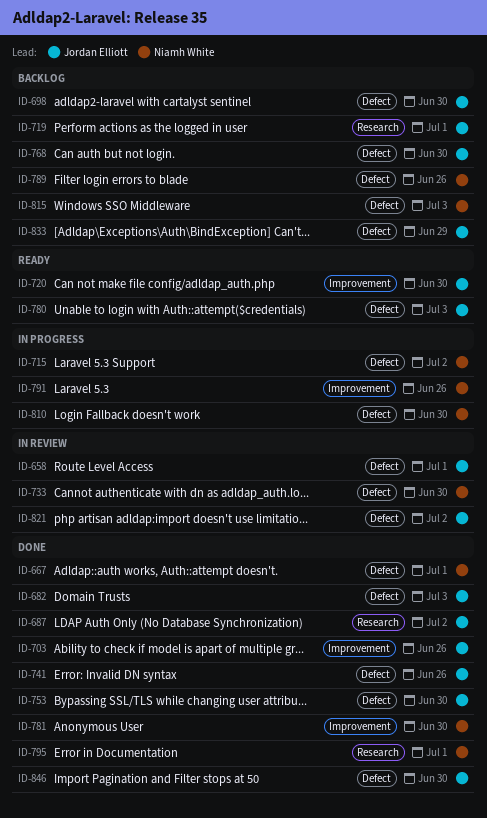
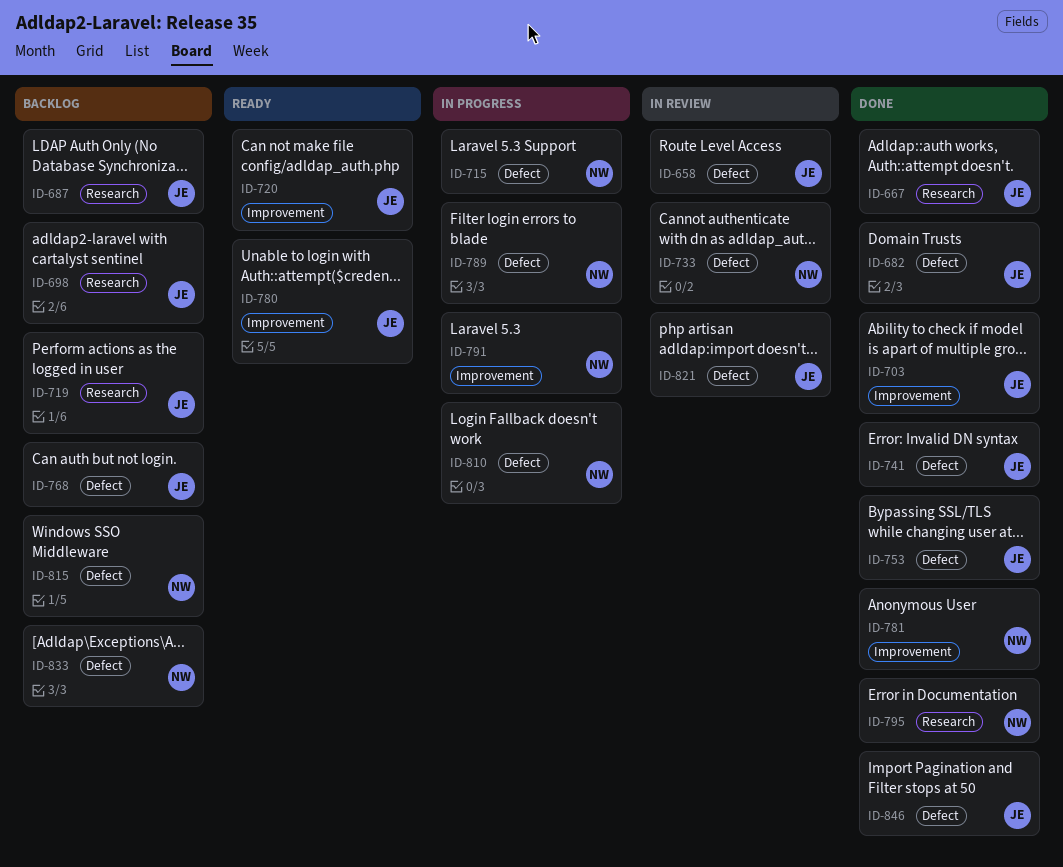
ID-667, owner: Niamh White -> Jordan Elliott
ID-667, label: Defect -> Research
ID-687, status: Done -> Backlog
ID-698, label: Defect -> Research
ID-780, label: Defect -> Improvement
ID-789, status: Backlog -> In progress
ID-833, owner: Jordan Elliott -> Niamh White

